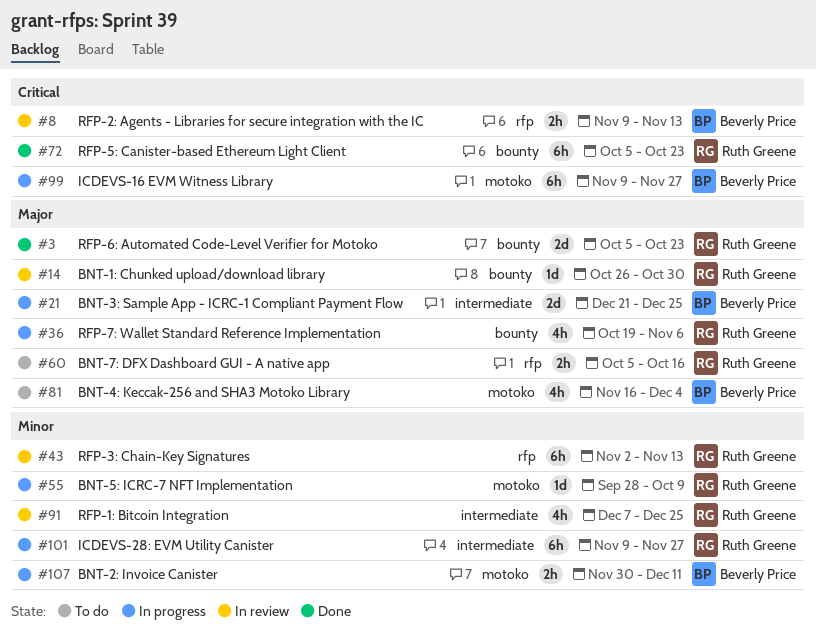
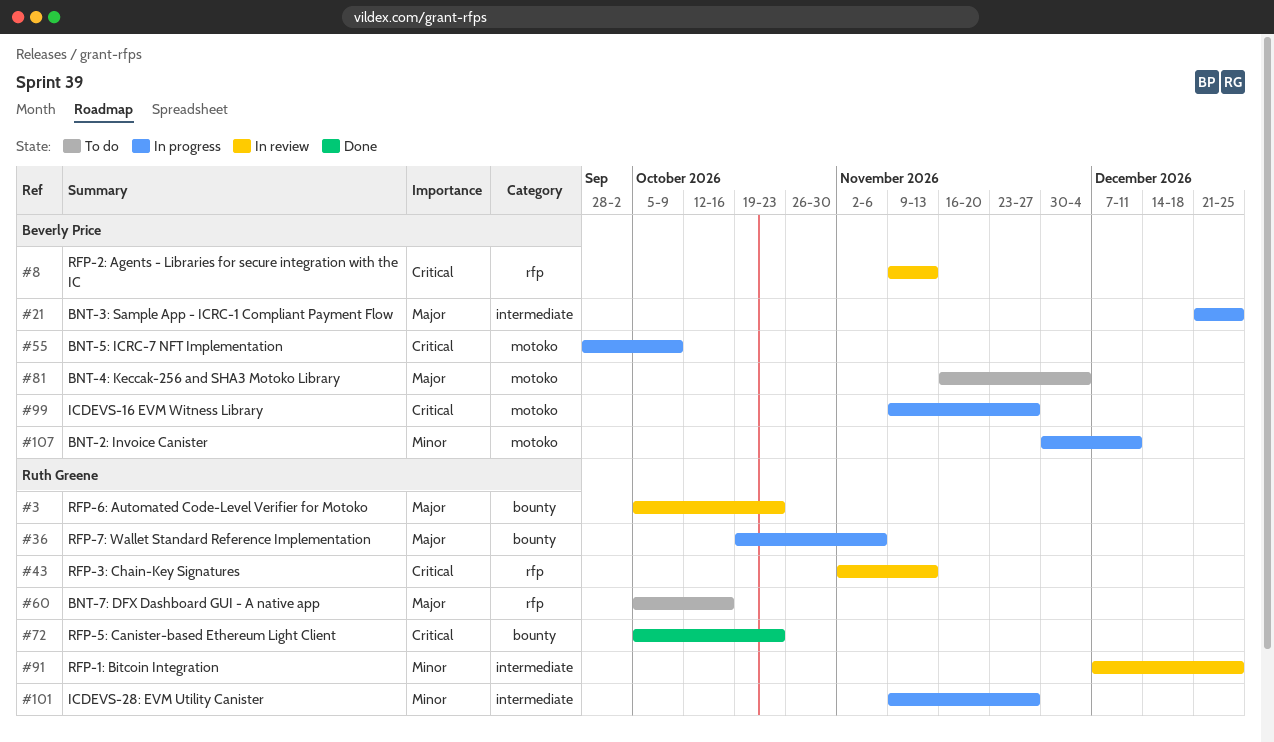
#3, status: Done -> In review
#14: present -> none
#43, priority: Minor -> Critical
#55, owner: Ruth Greene -> Beverly Price
#55, priority: Minor -> Critical

